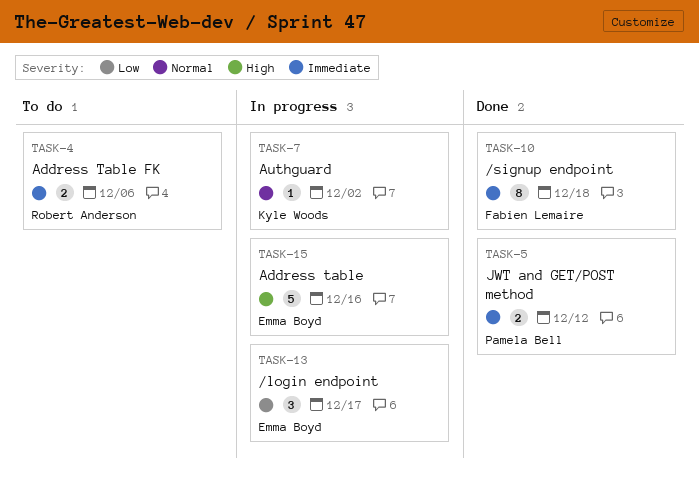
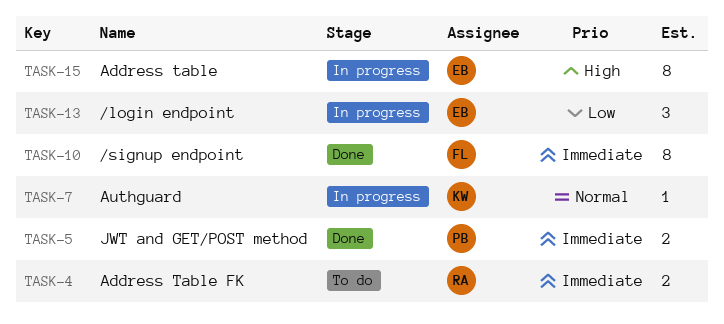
TASK-15, estimate: 5 -> 8

